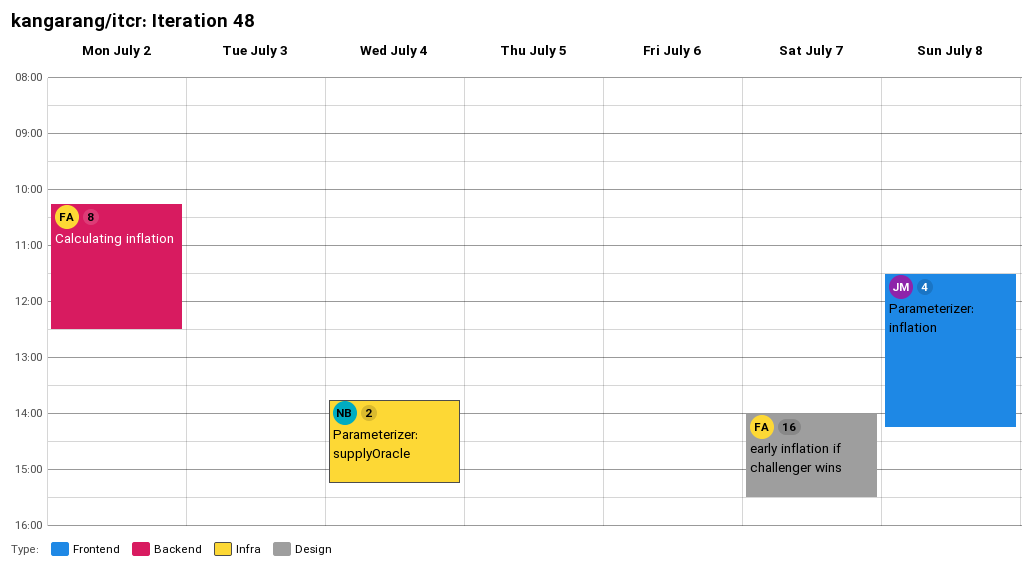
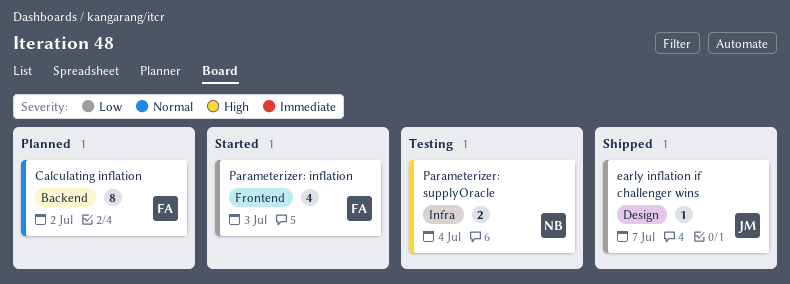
early inflation if challenger wins, owner: FA -> JM
early inflation if challenger wins, estimate: 16 -> 1
Parameterizer: inflation, owner: JM -> FA
Parameterizer: inflation, day: Jul 8 -> Jul 3

